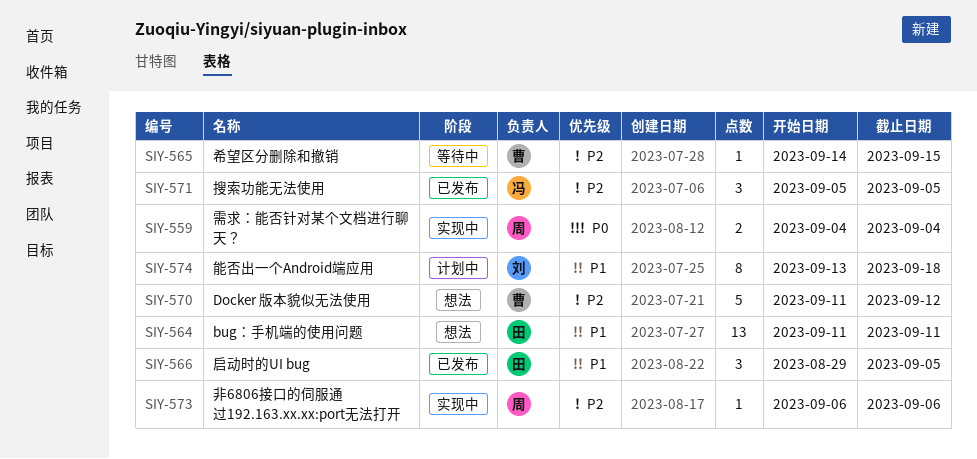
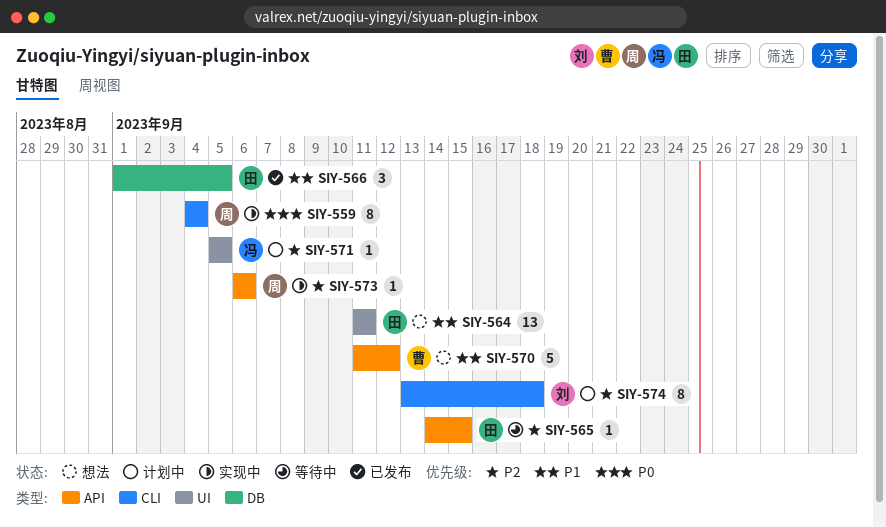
SIY-559, estimate: 2 -> 8
SIY-565, owner: 曹 -> 田
SIY-566, start: Aug 29 -> Sep 1
SIY-570, priority: P2 -> P1
SIY-571, status: 已发布 -> 计划中
SIY-571, estimate: 3 -> 1
SIY-574, priority: P1 -> P2

